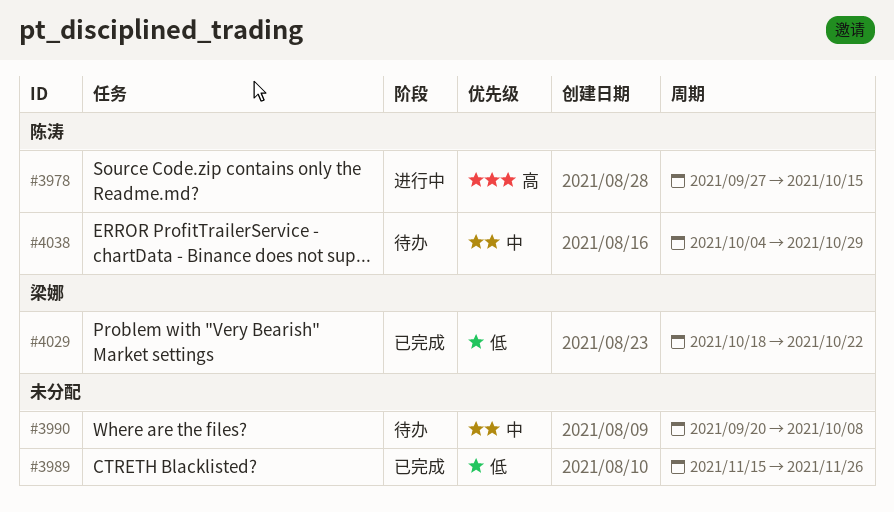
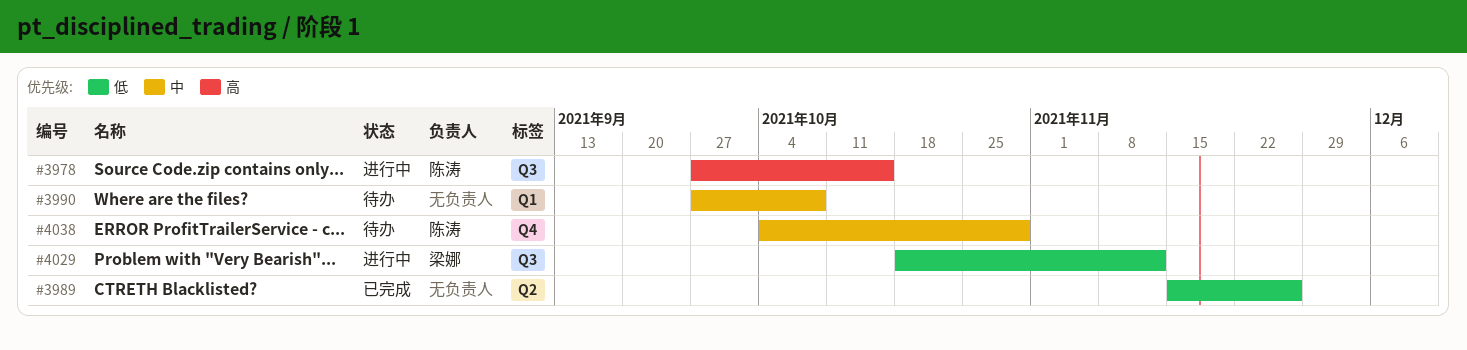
#3990, start: Sep 20 -> Sep 27
#4029, status: 已完成 -> 进行中
#4029, due: Oct 22 -> Nov 12

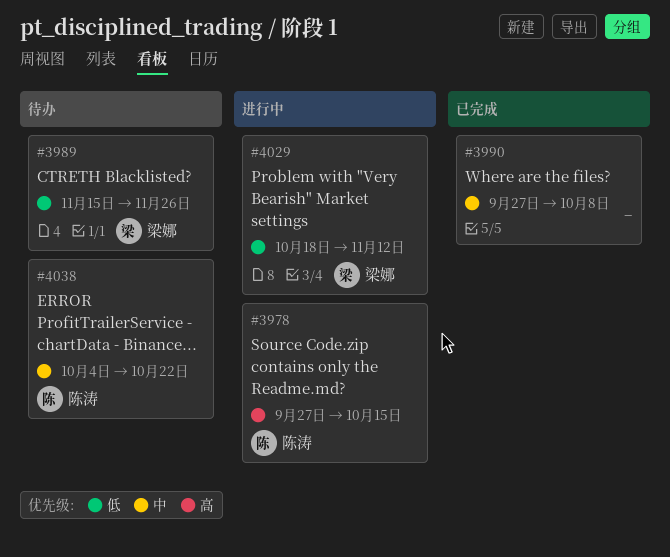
#3989, status: 已完成 -> 待办
#3989, owner: none -> 梁娜
#3990, status: 待办 -> 已完成
#4038, due: Oct 29 -> Oct 22

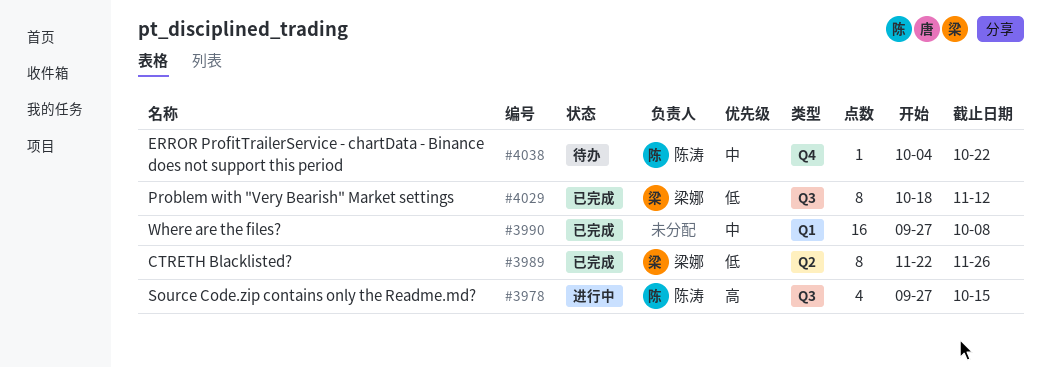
#3989, status: 待办 -> 已完成
#3989, start: Nov 15 -> Nov 22
#4029, status: 进行中 -> 已完成

